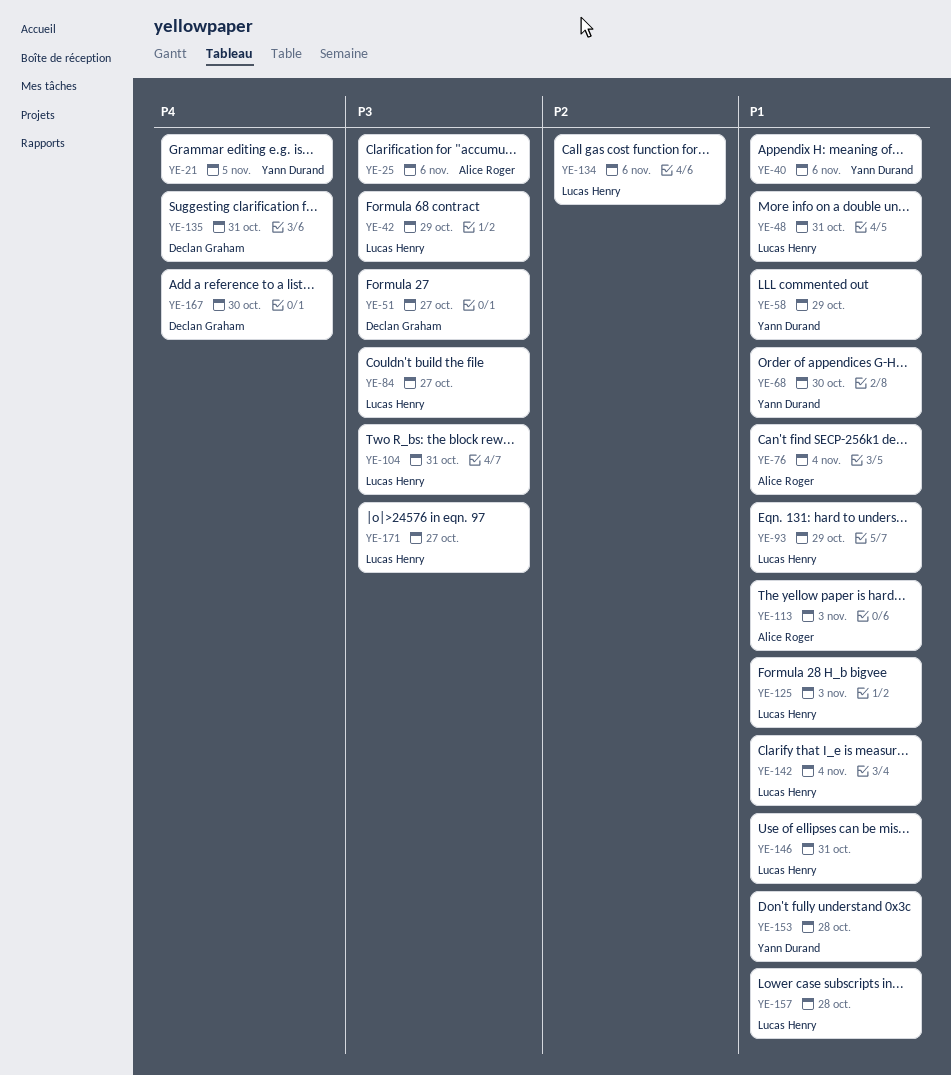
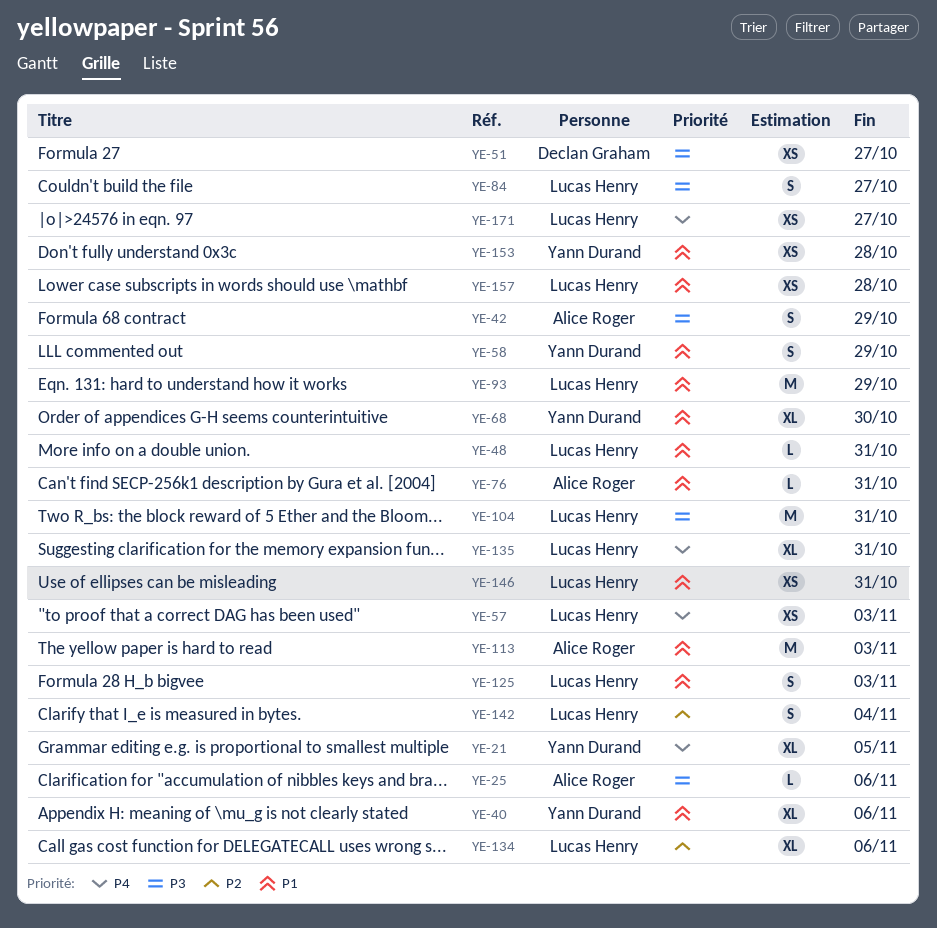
YE-42, owner: Lucas Henry -> Alice Roger
YE-57: none -> present
YE-76, due: Nov 4 -> Oct 31
YE-135, owner: Declan Graham -> Lucas Henry
YE-142, priority: P1 -> P2
YE-167: present -> none
YE-171, priority: P3 -> P4

